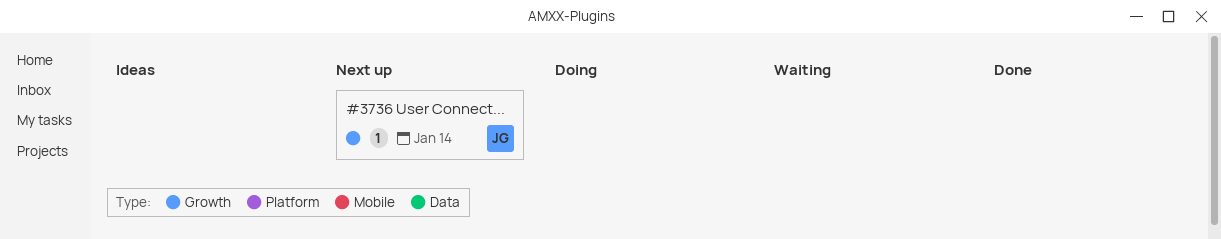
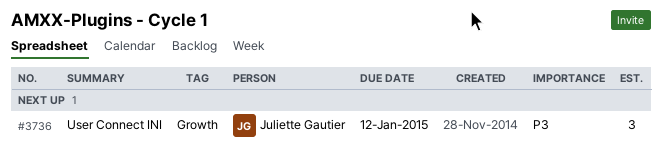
#3736, estimate: 1 -> 3
#3736, due: Jan 14 -> Jan 12

